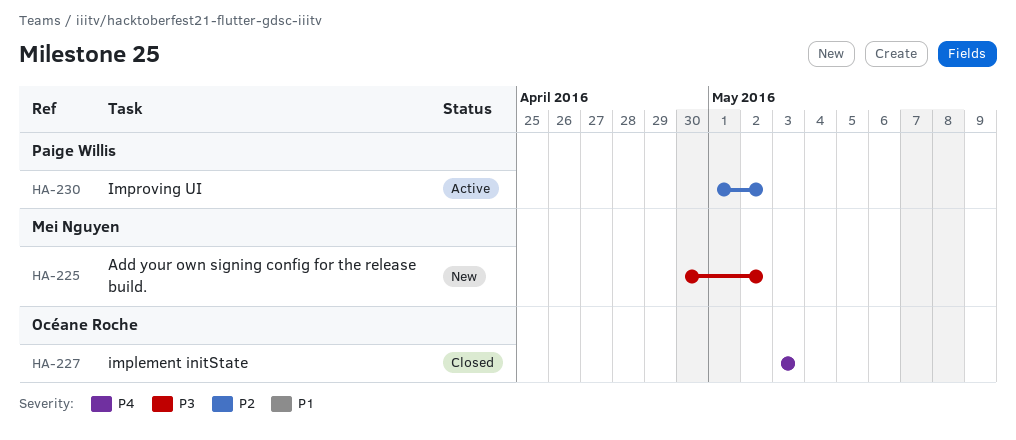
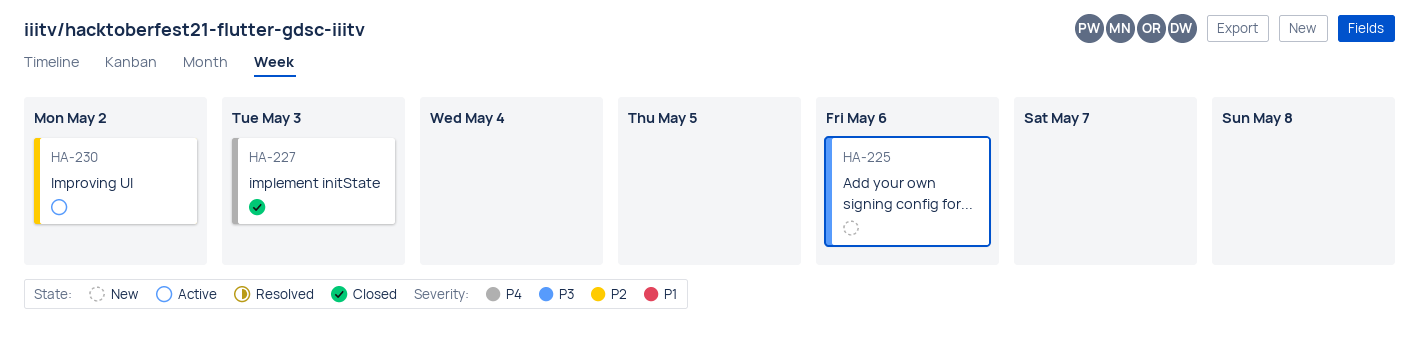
HA-225, due: May 2 -> May 6

